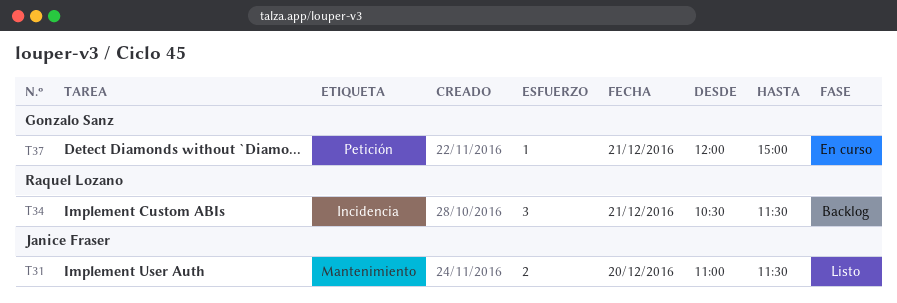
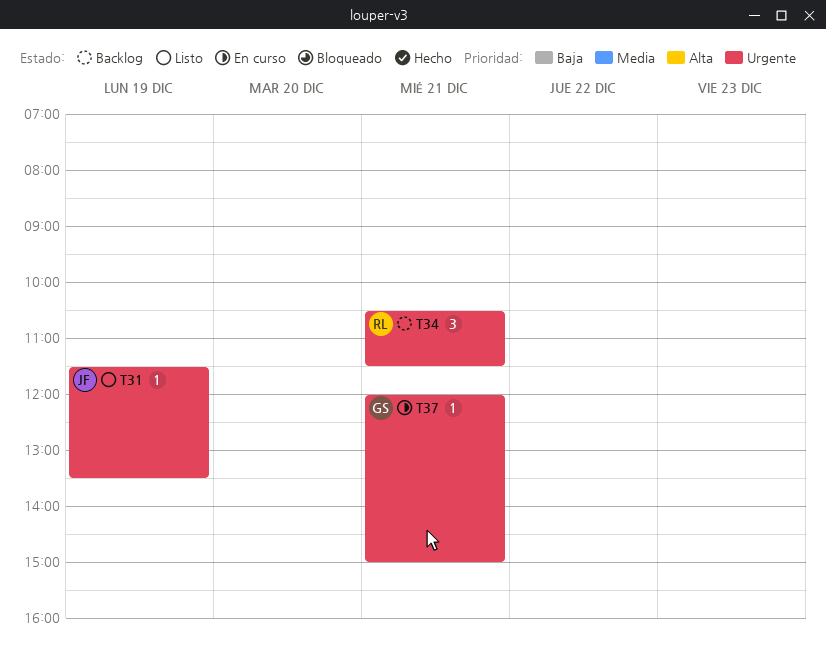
T31, estimate: 2 -> 1
T31, day: Dec 20 -> Dec 19
T31, begins: 11:00 -> 11:30
T31, ends: 11:30 -> 13:30

